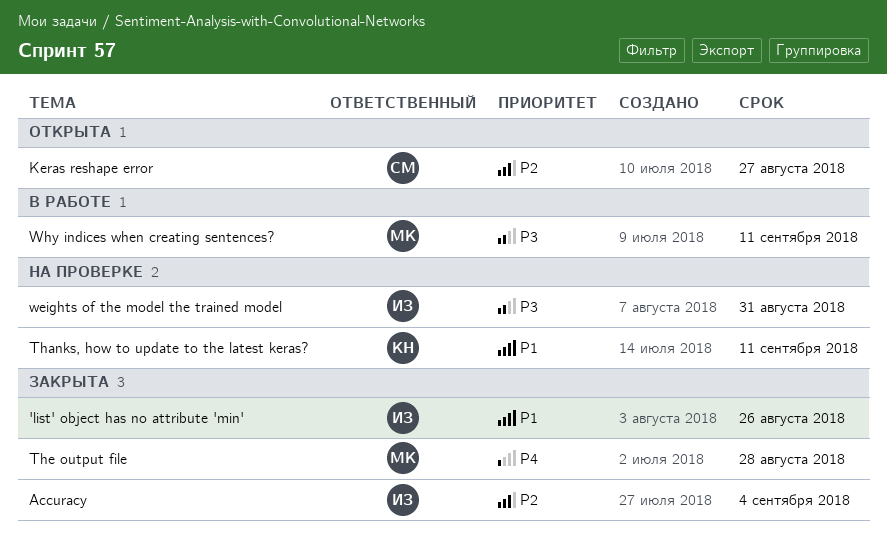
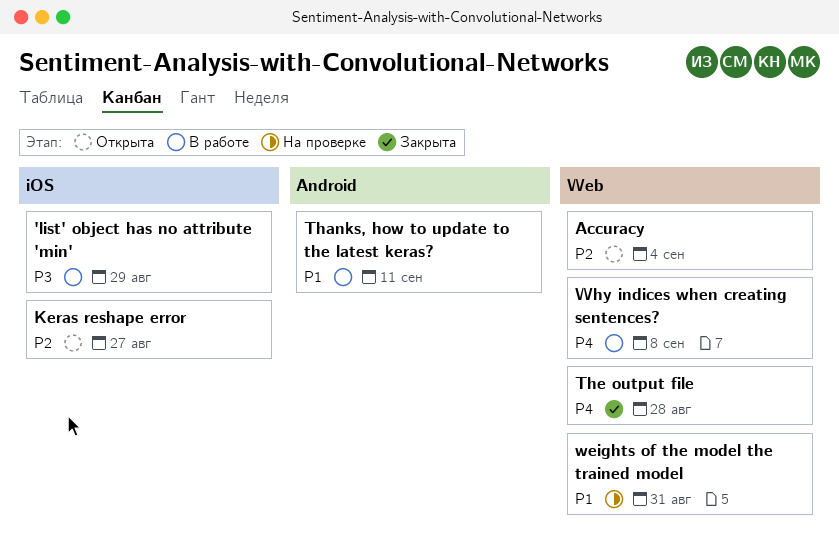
'list' object has no attribute 'min', status: Закрыта -> В работе
'list' object has no attribute 'min', priority: P1 -> P3
'list' object has no attribute 'min', due: Aug 26 -> Aug 29
Accuracy, status: Закрыта -> Открыта
Thanks, how to update to the latest keras?, status: На проверке -> В работе
weights of the model the trained model, priority: P3 -> P1
Why indices when creating sentences?, priority: P3 -> P4
Why indices when creating sentences?, due: Sep 11 -> Sep 8

